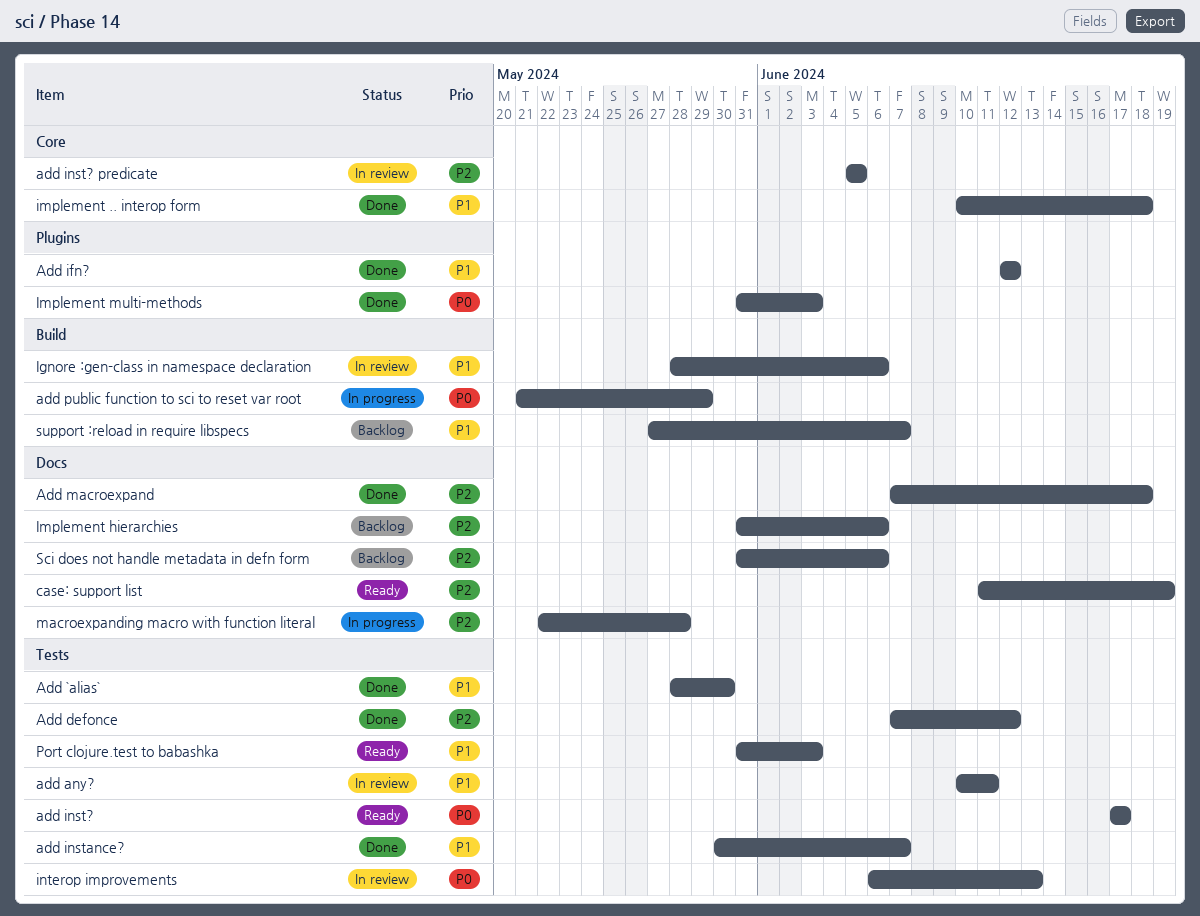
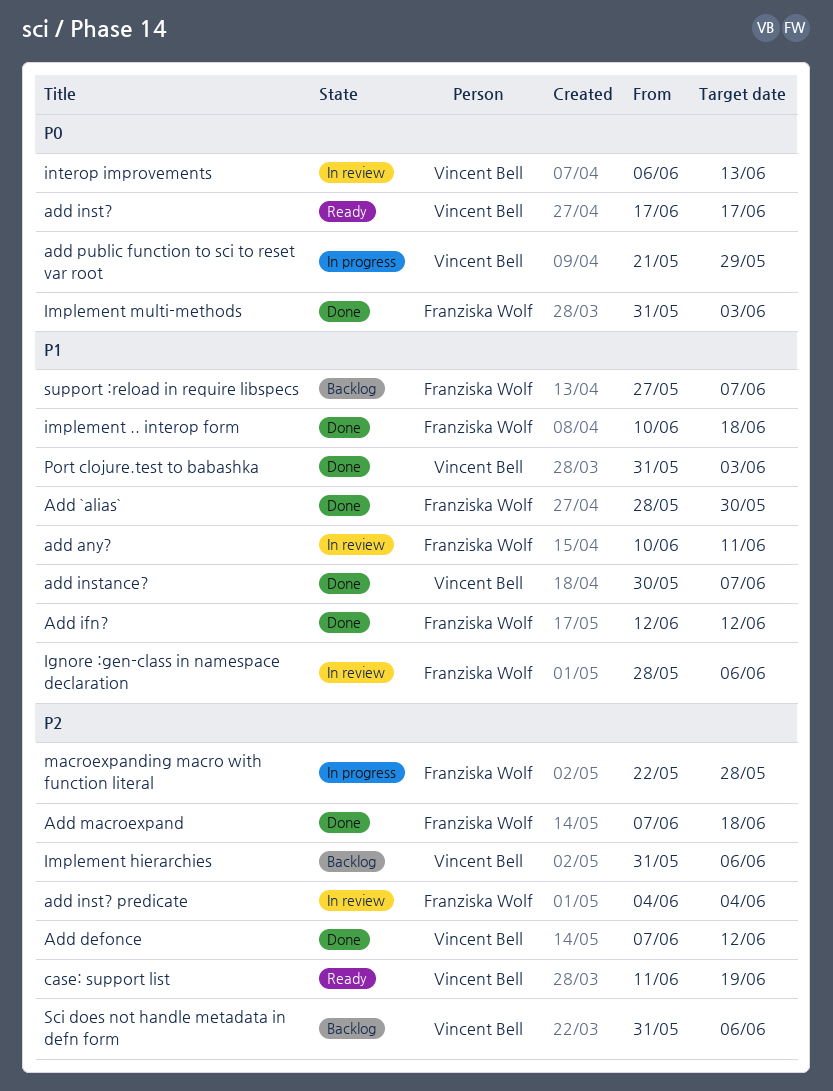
add inst? predicate, start: Jun 5 -> Jun 4
add inst? predicate, due: Jun 5 -> Jun 4
Port clojure.test to babashka, status: Ready -> Done

